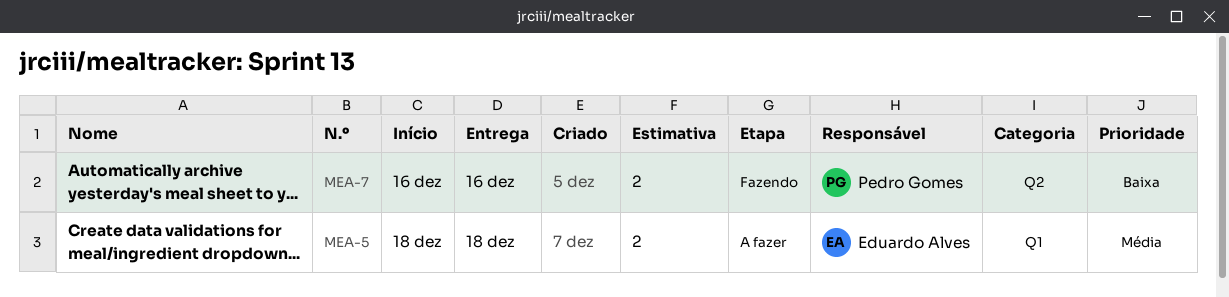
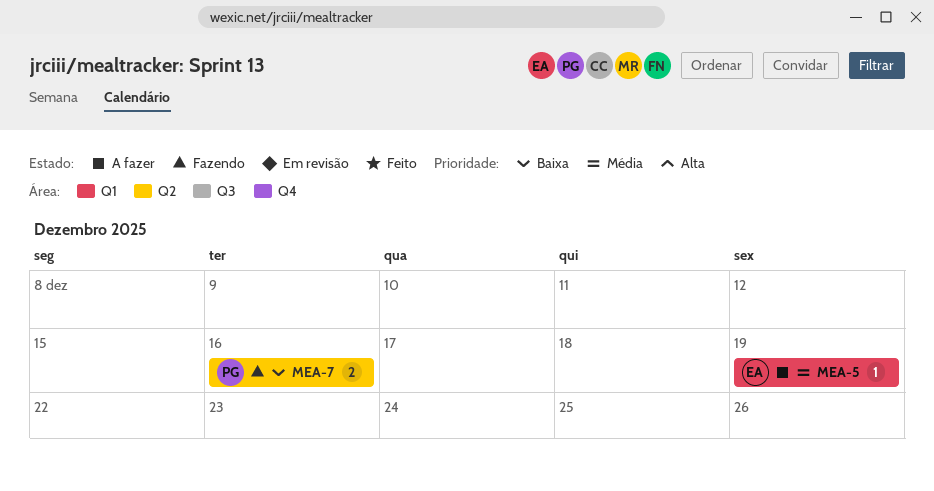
MEA-5, estimate: 2 -> 1
MEA-5, start: Dec 18 -> Dec 19
MEA-5, due: Dec 18 -> Dec 19

